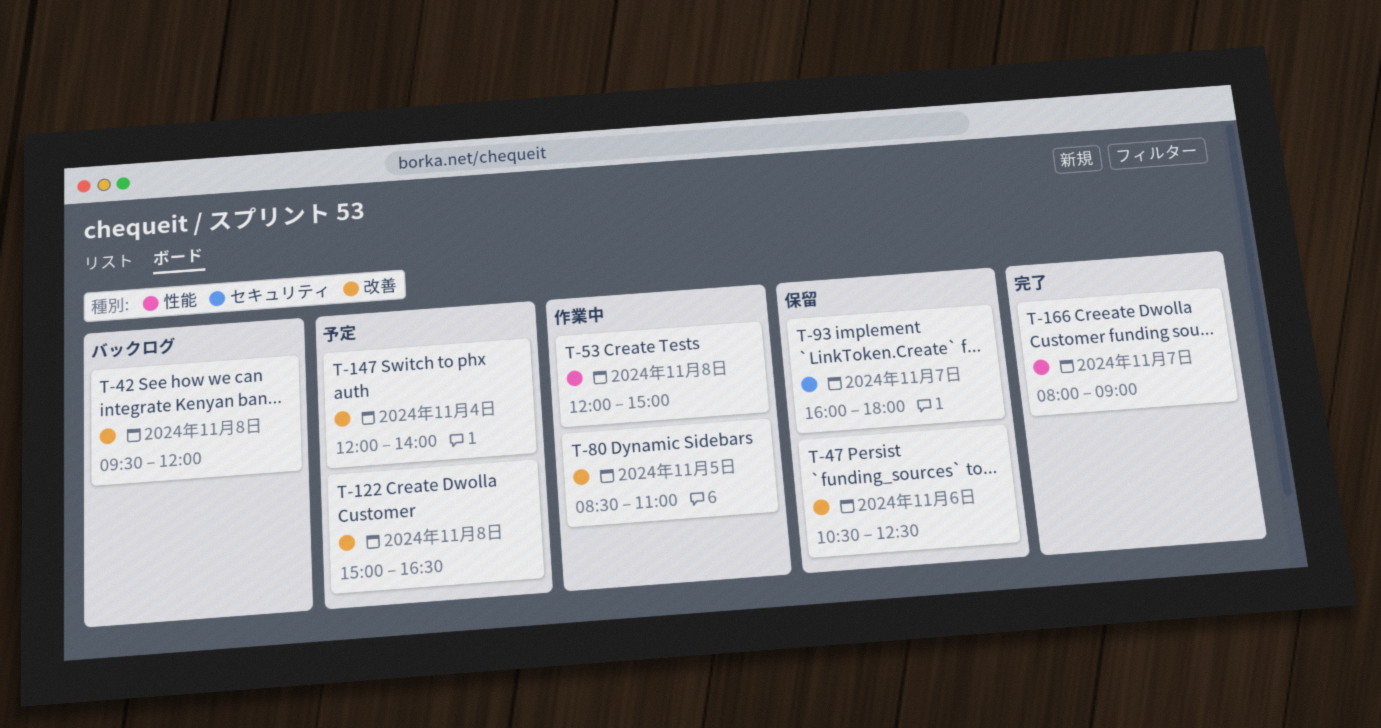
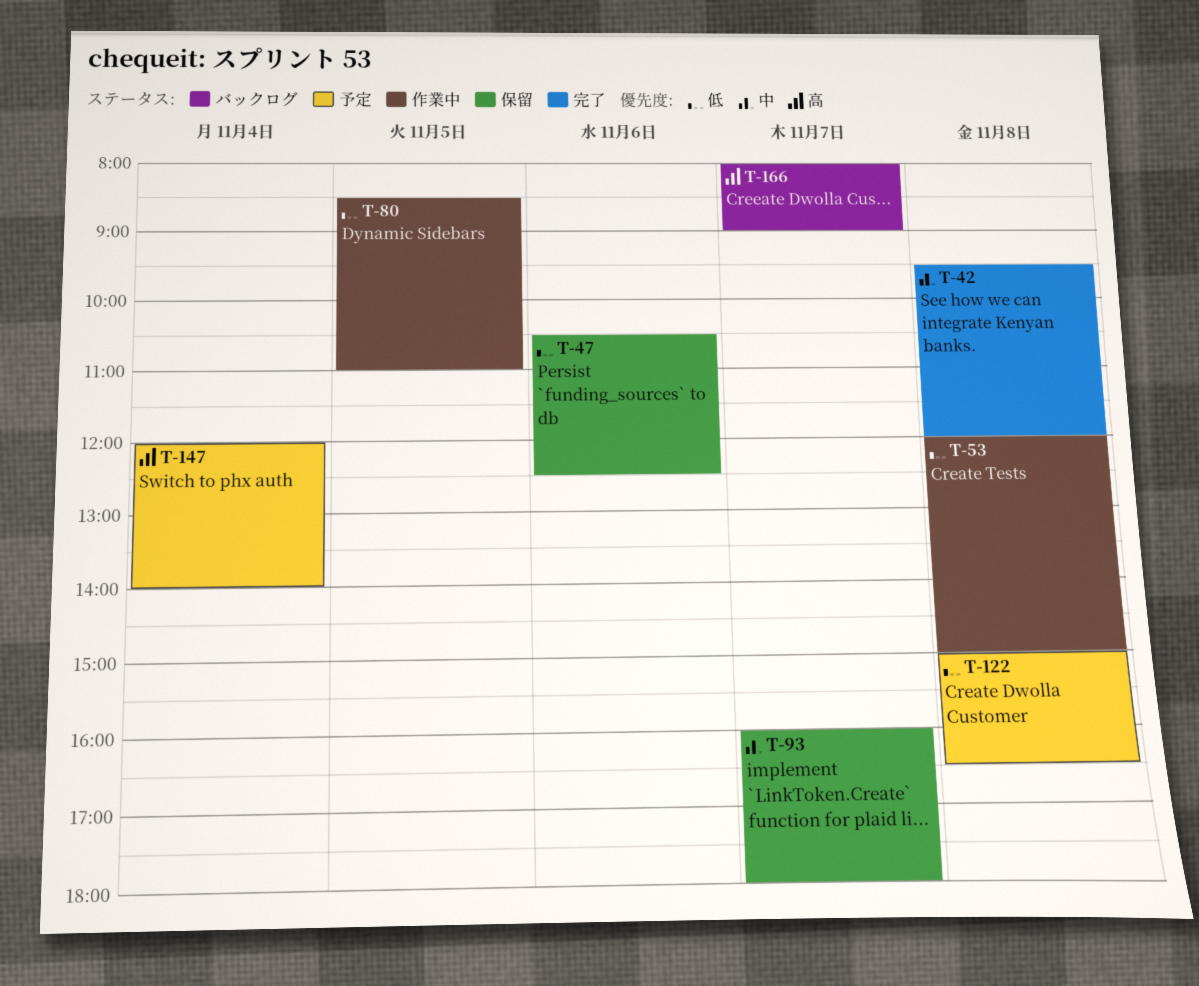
T-42, status: バックログ -> 完了
T-166, status: 完了 -> バックログ

